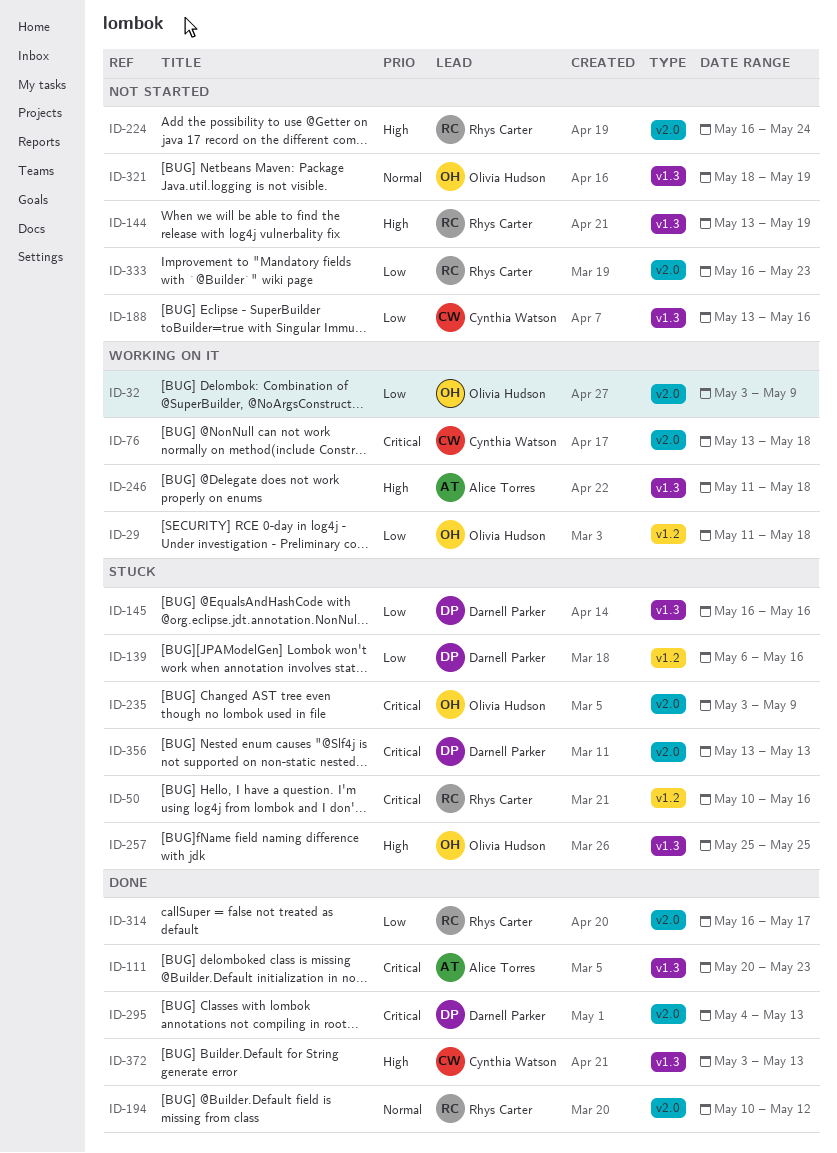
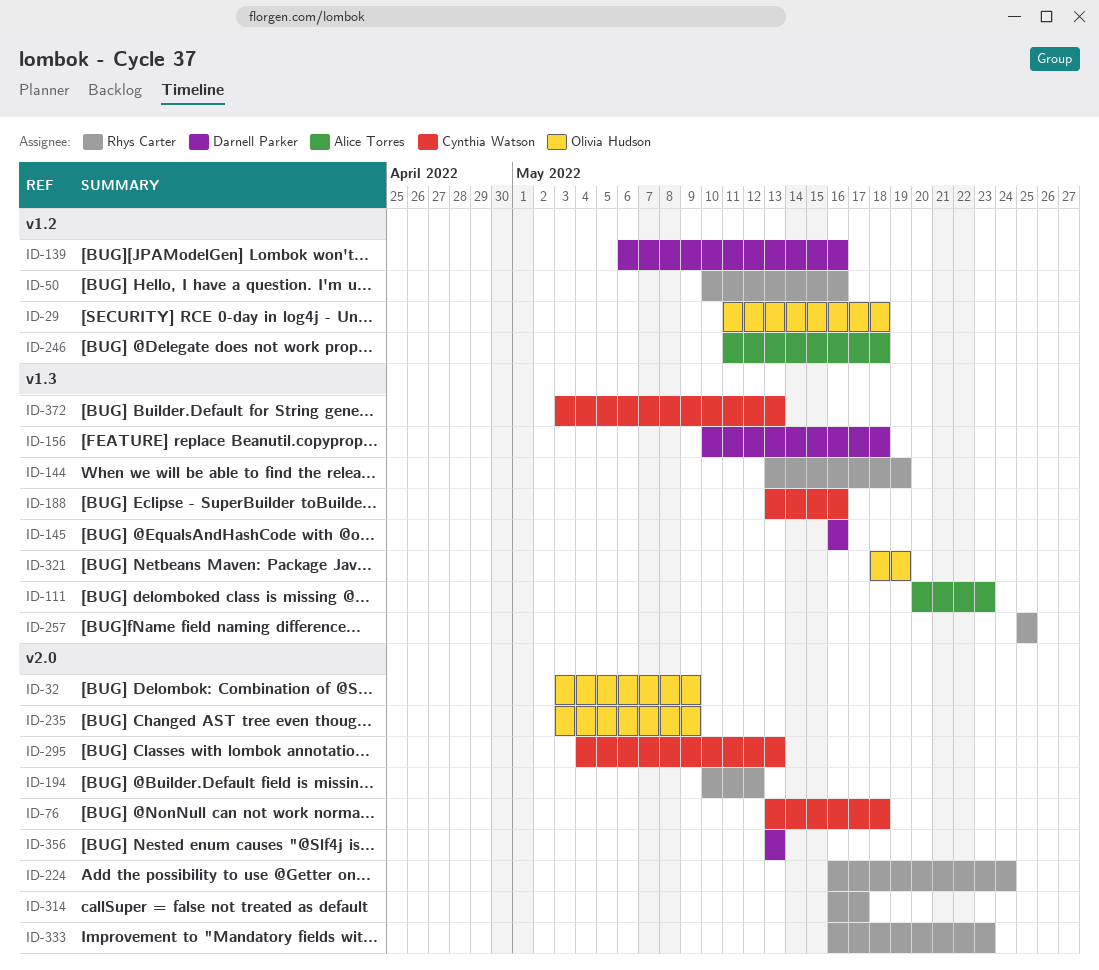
ID-156: none -> present
ID-246, label: v1.3 -> v1.2
ID-257, owner: Olivia Hudson -> Rhys Carter
ID-295, owner: Darnell Parker -> Cynthia Watson

